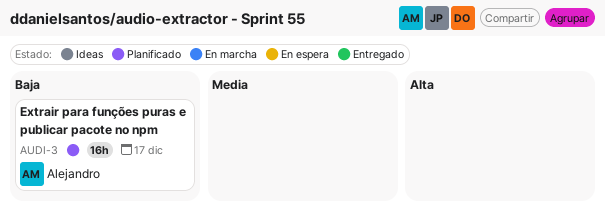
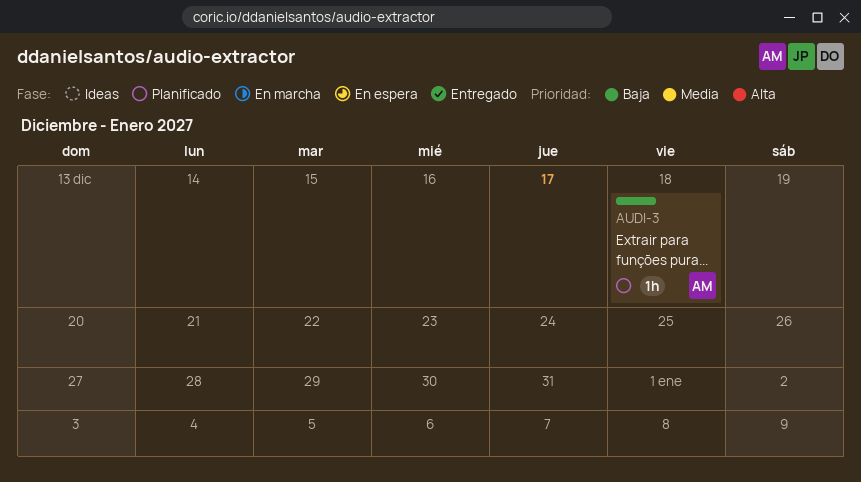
AUDI-3, estimate: 16h -> 1h
AUDI-3, due: Dec 17 -> Dec 18

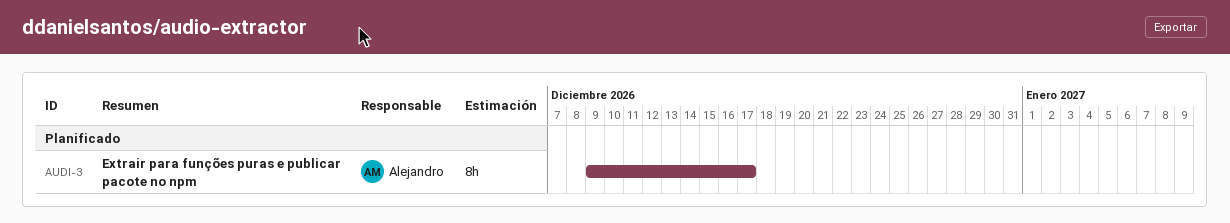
AUDI-3, estimate: 1h -> 8h
AUDI-3, due: Dec 18 -> Dec 17

